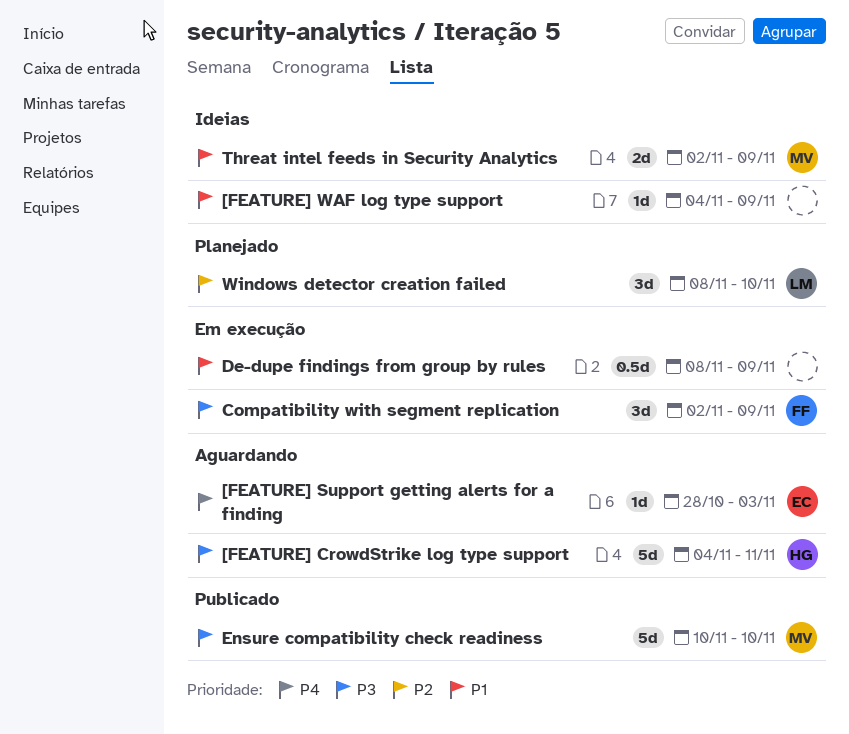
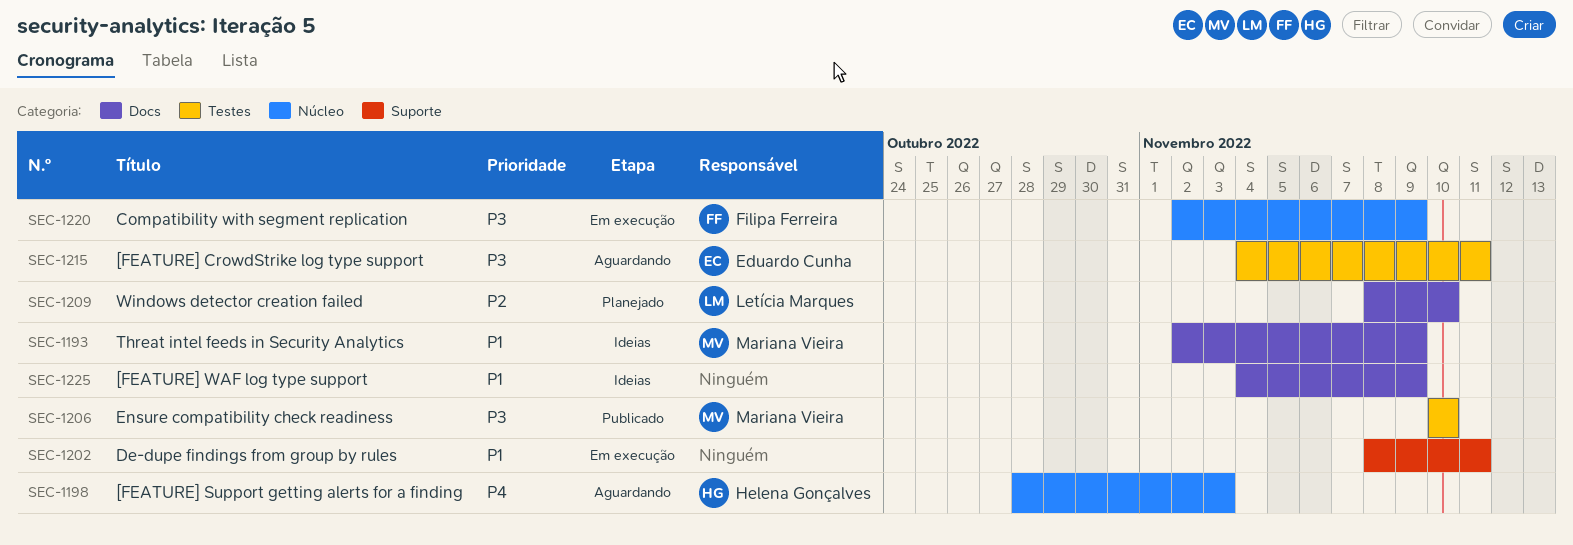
[FEATURE] CrowdStrike log type support, owner: Helena Gonçalves -> Eduardo Cunha
[FEATURE] Support getting alerts for a finding, owner: Eduardo Cunha -> Helena Gonçalves
De-dupe findings from group by rules, due: Nov 9 -> Nov 11

